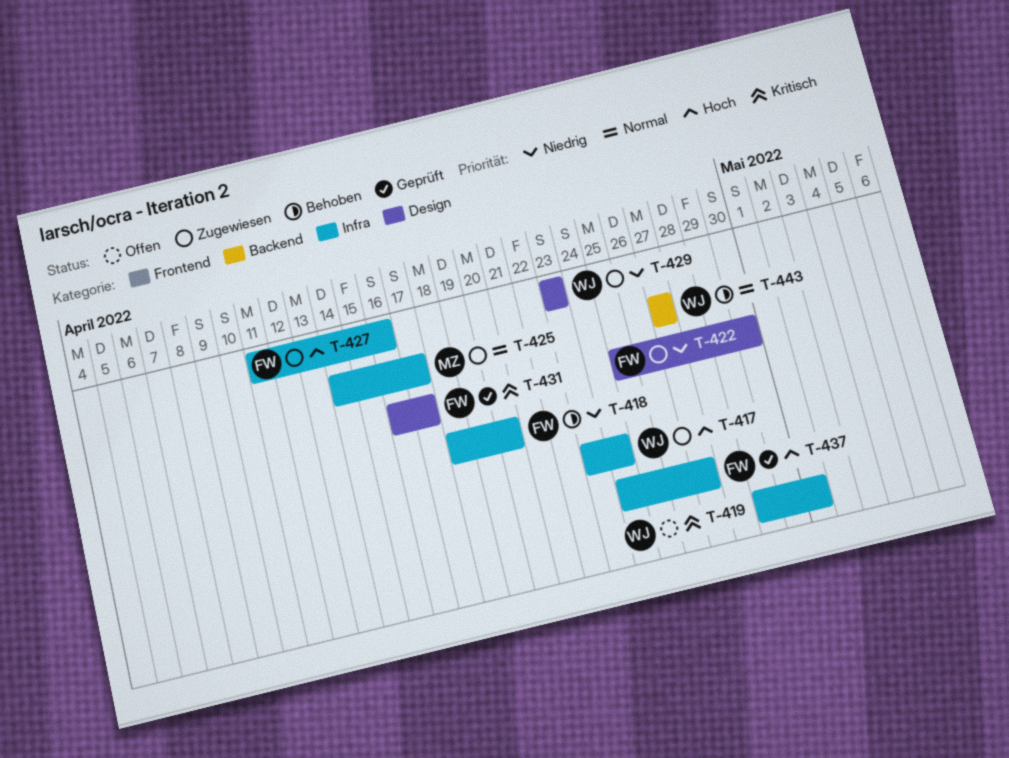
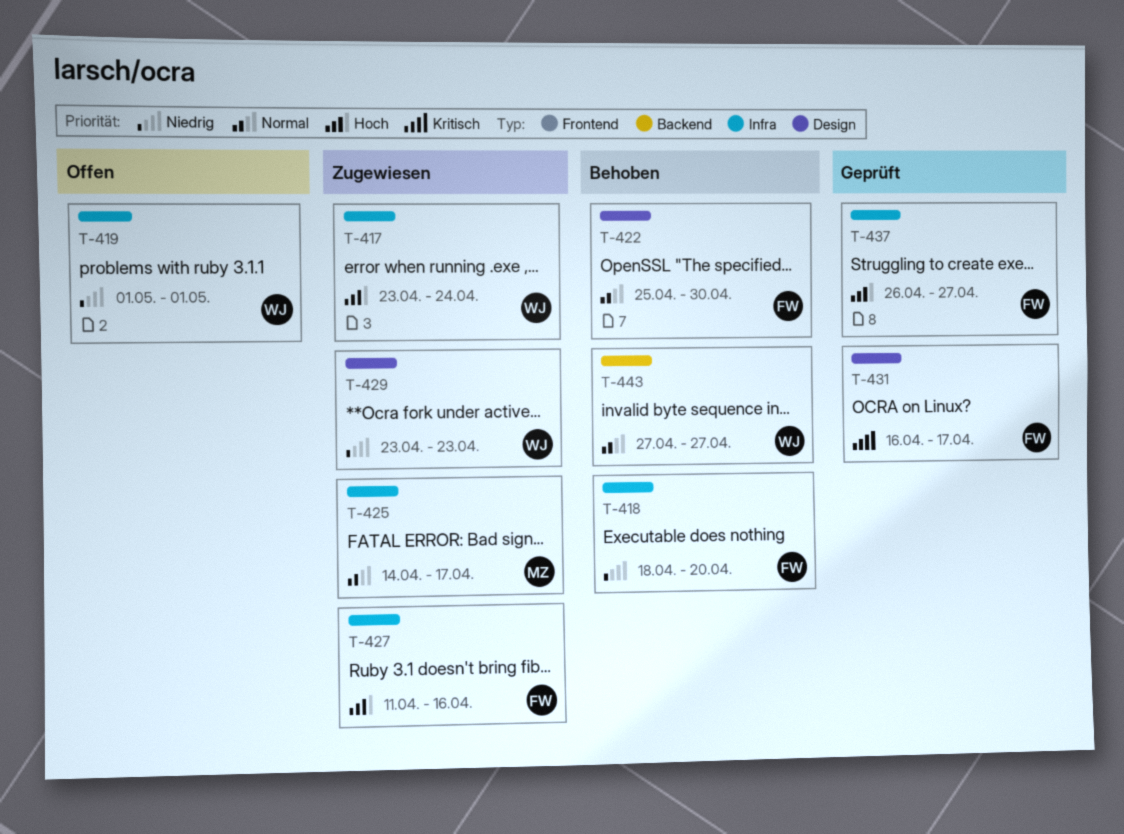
T-419, priority: Kritisch -> Niedrig
T-419, start: Apr 29 -> May 1
T-422, status: Zugewiesen -> Behoben
T-422, priority: Niedrig -> Normal
T-437, start: Apr 24 -> Apr 26

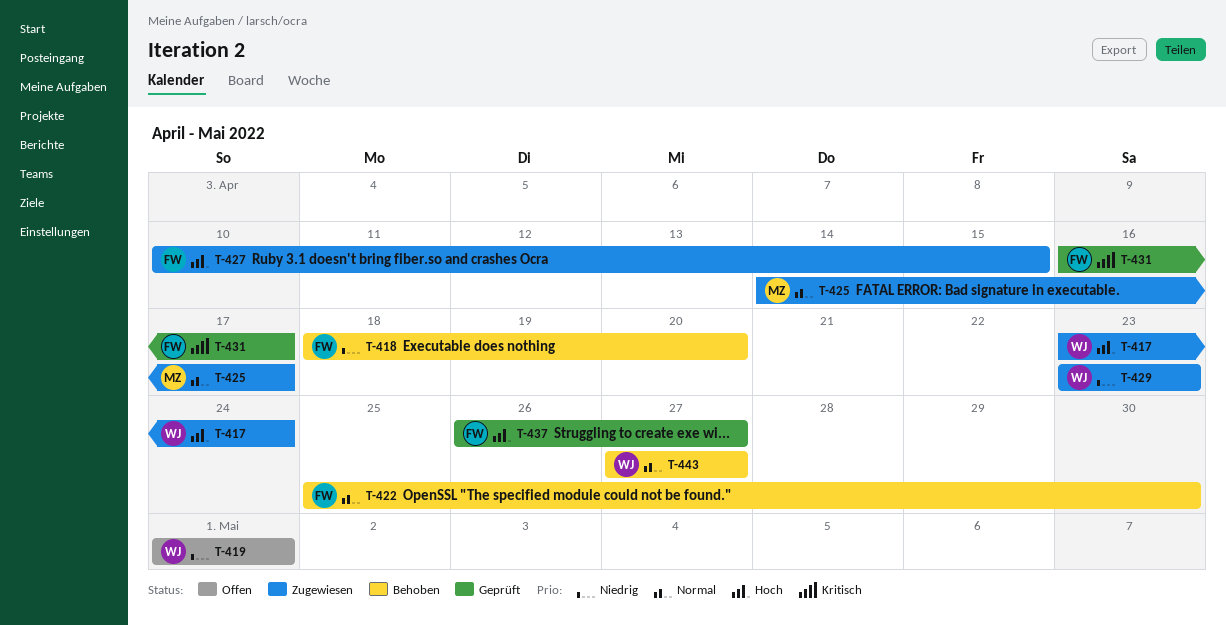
T-427, start: Apr 11 -> Apr 10
T-427, due: Apr 16 -> Apr 15

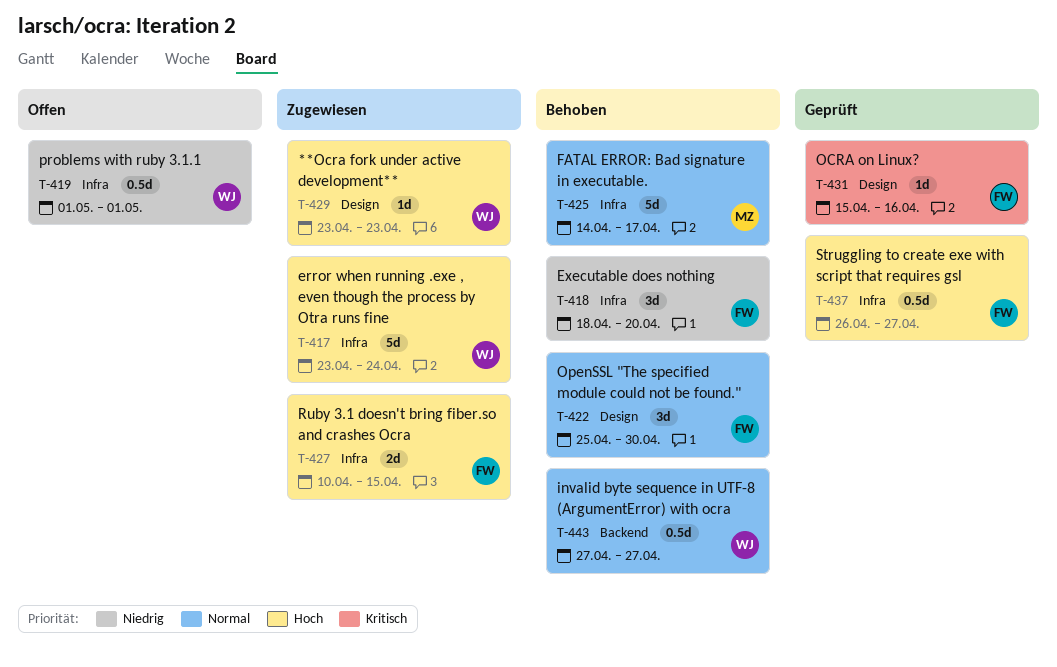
T-425, status: Zugewiesen -> Behoben
T-429, priority: Niedrig -> Hoch
T-431, start: Apr 16 -> Apr 15
T-431, due: Apr 17 -> Apr 16

